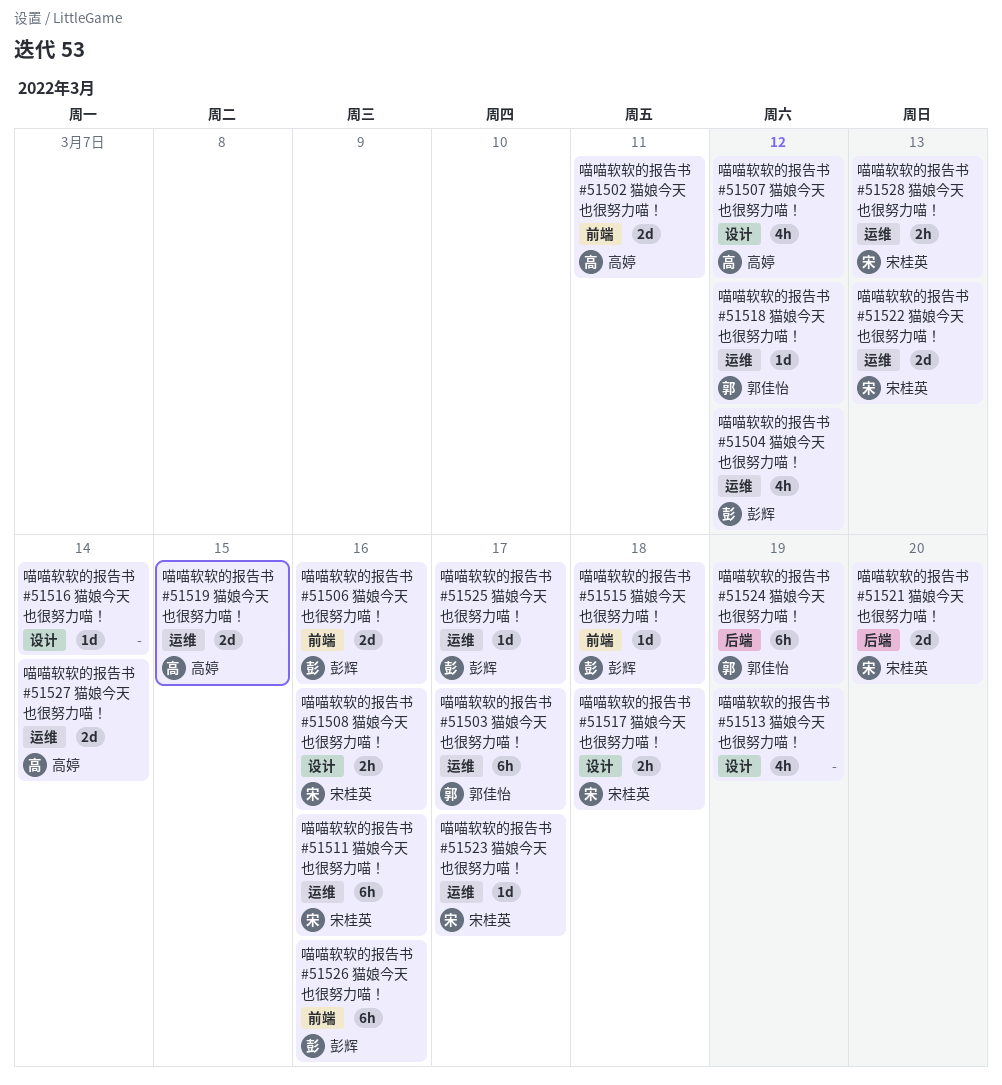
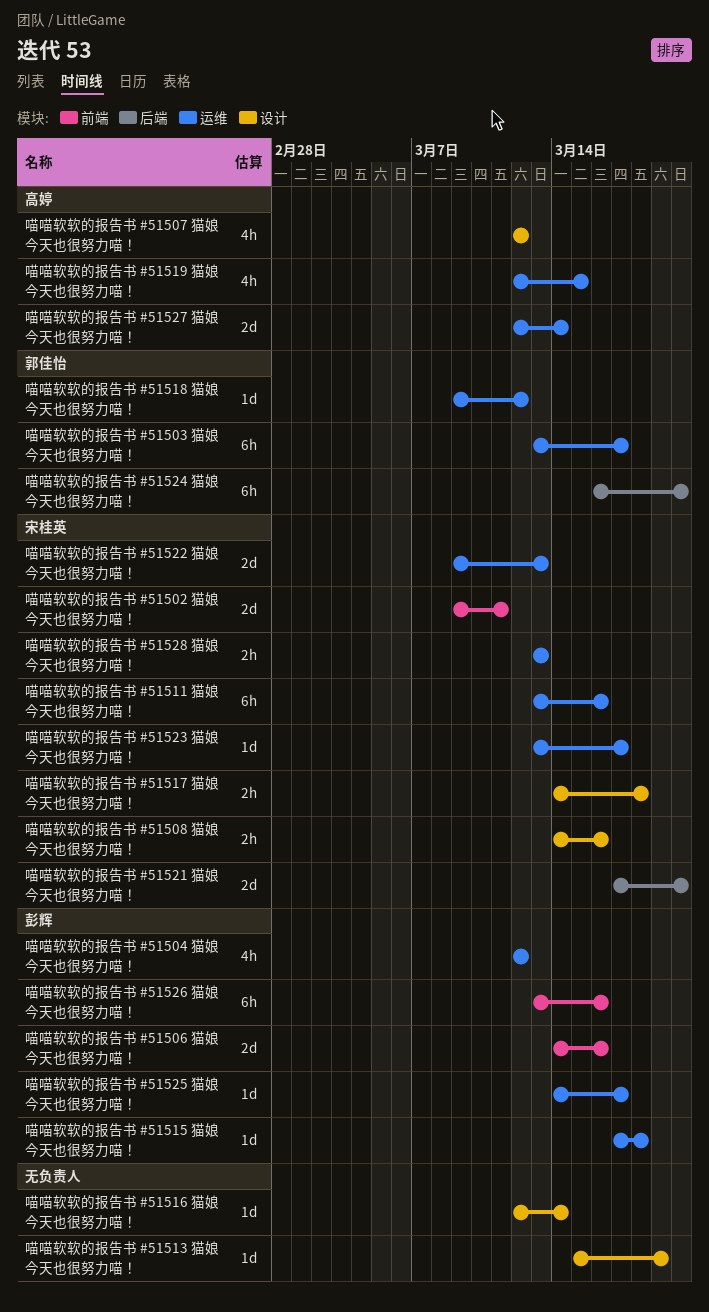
喵喵软软的报告书 #51502 猫娘今天也很努力喵！, owner: 高婷 -> 宋桂英
喵喵软软的报告书 #51513 猫娘今天也很努力喵！, estimate: 4h -> 1d
喵喵软软的报告书 #51515 猫娘今天也很努力喵！, label: 前端 -> 运维
喵喵软软的报告书 #51519 猫娘今天也很努力喵！, estimate: 2d -> 4h
喵喵软软的报告书 #51524 猫娘今天也很努力喵！, due: Mar 19 -> Mar 20

